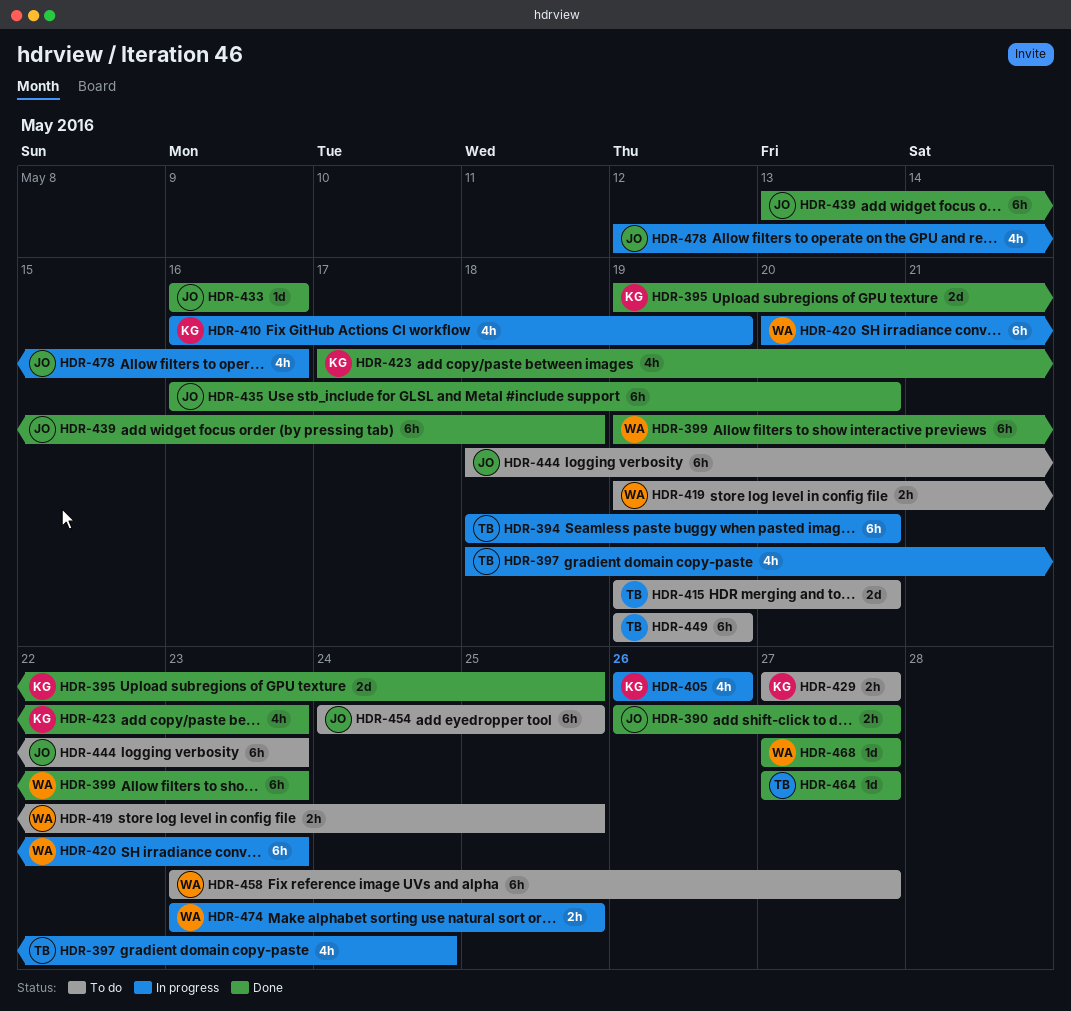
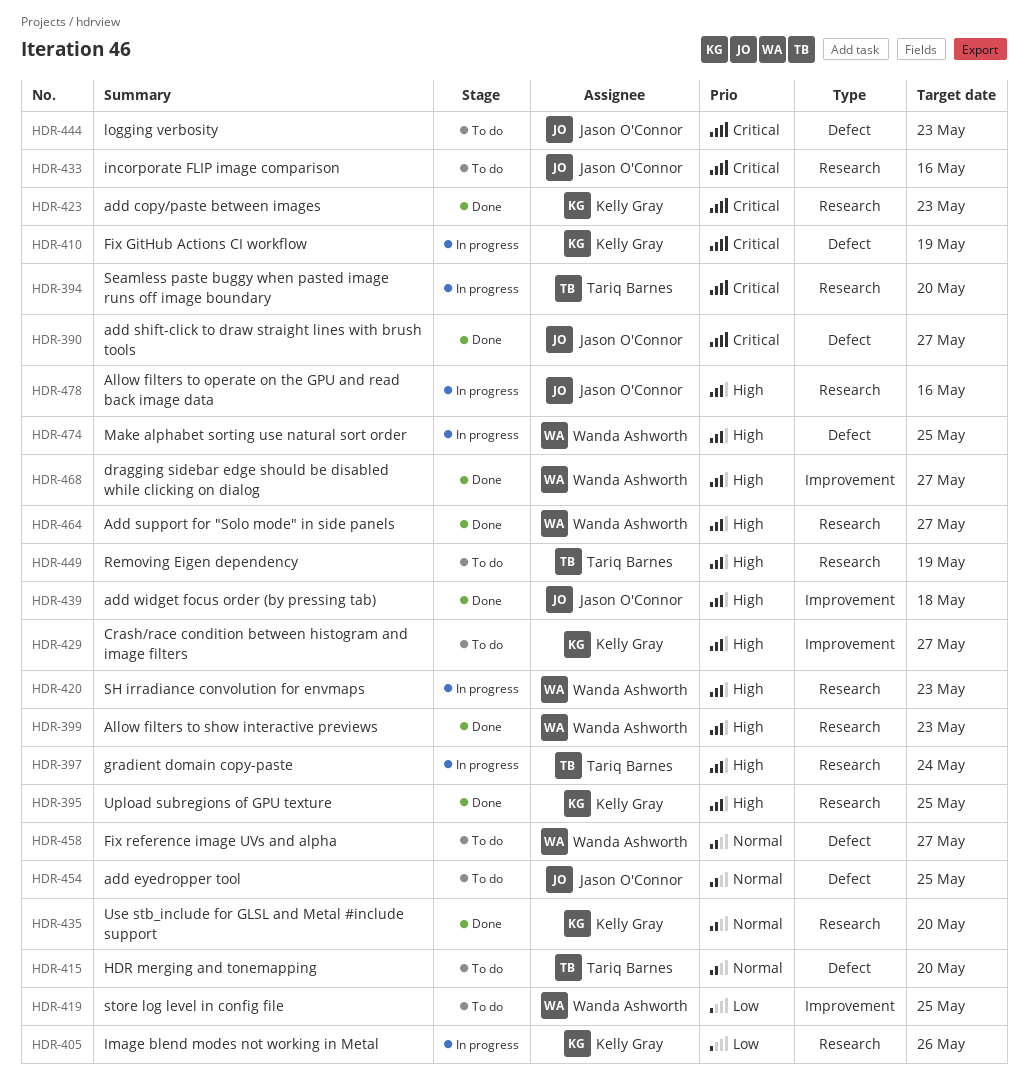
HDR-433, status: Done -> To do
HDR-435, owner: Jason O'Connor -> Kelly Gray
HDR-464, owner: Tariq Barnes -> Wanda Ashworth

